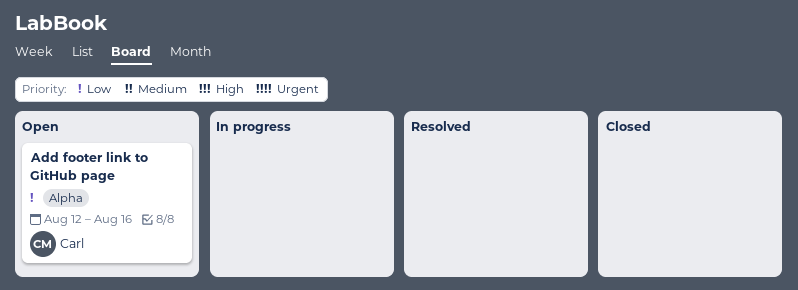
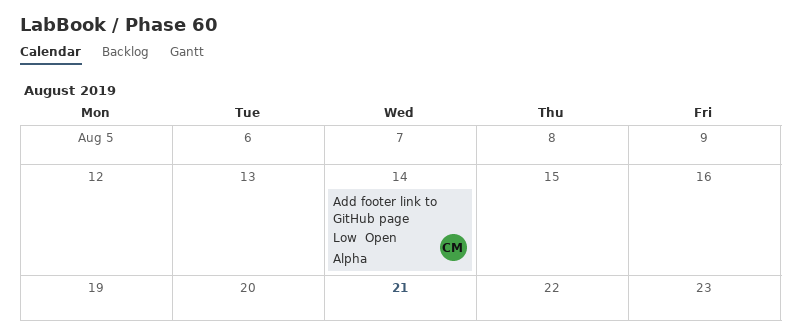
Add footer link to GitHub page, due: Aug 16 -> Aug 14

